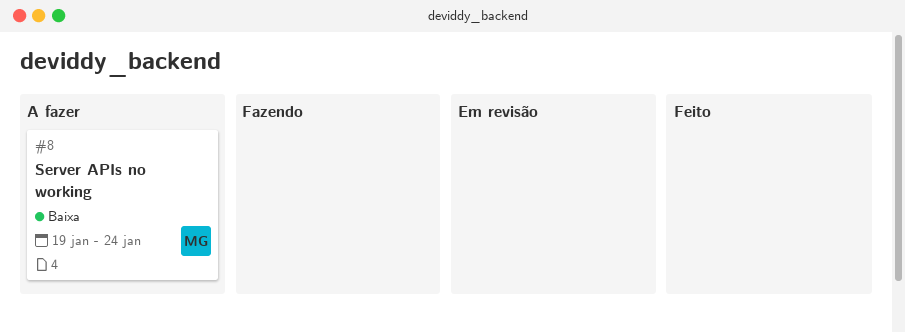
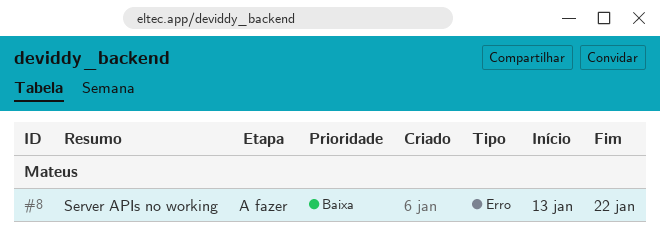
#8, start: Jan 19 -> Jan 13
#8, due: Jan 24 -> Jan 22

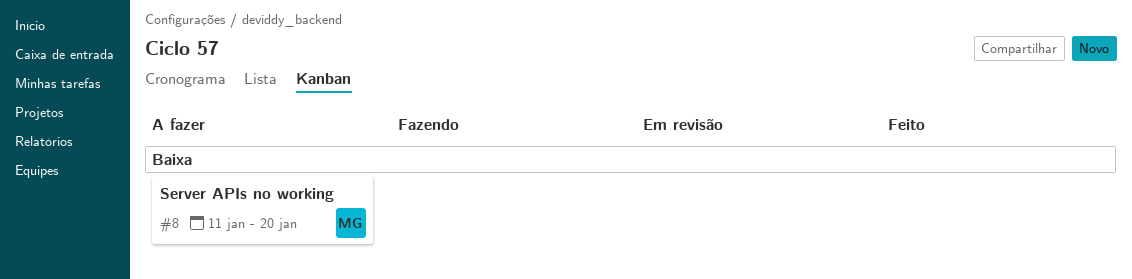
#8, start: Jan 13 -> Jan 11
#8, due: Jan 22 -> Jan 20

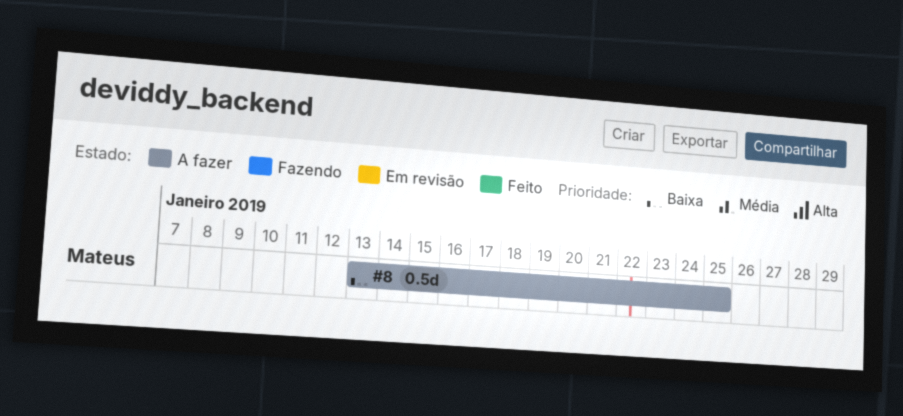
#8, start: Jan 11 -> Jan 13
#8, due: Jan 20 -> Jan 25

